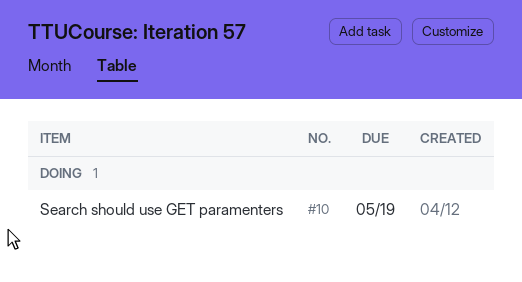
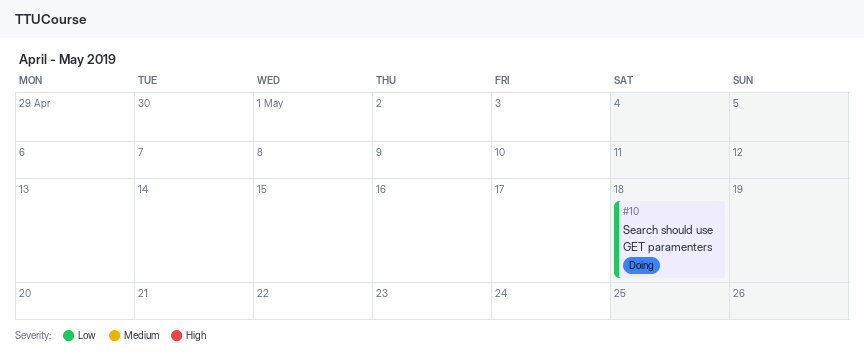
#10, due: May 19 -> May 18

